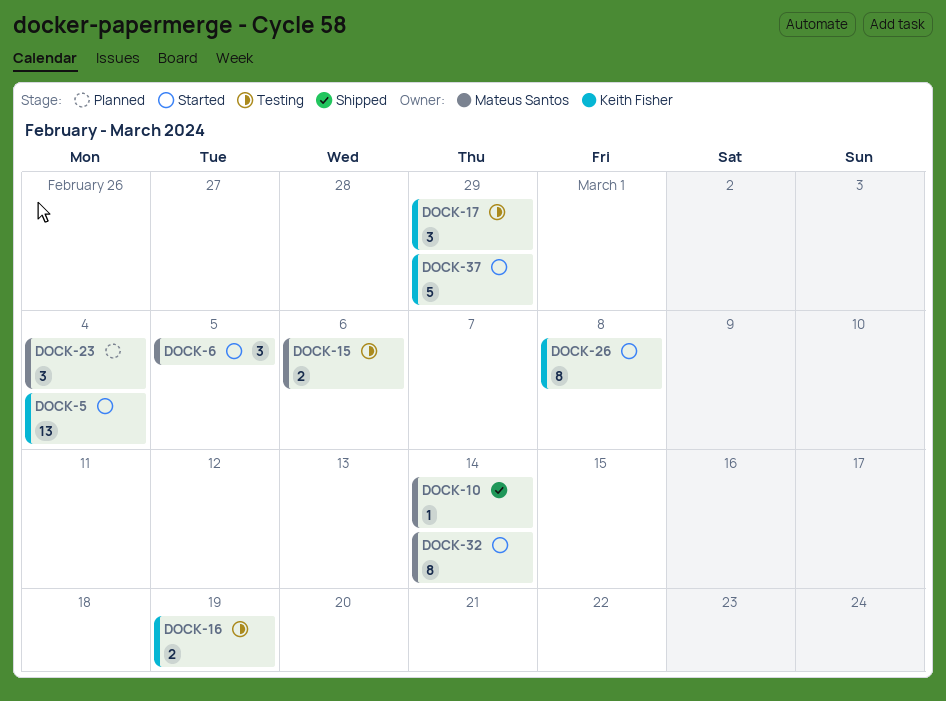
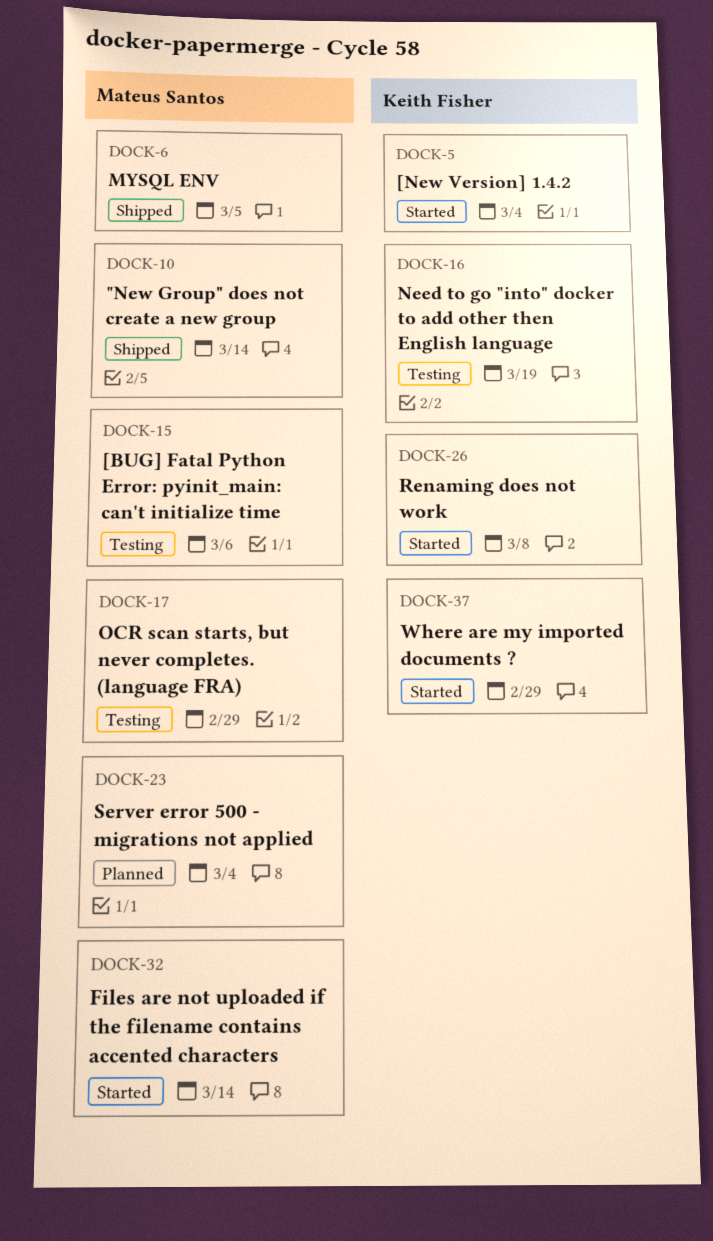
DOCK-6, status: Started -> Shipped
DOCK-17, owner: Keith Fisher -> Mateus Santos

